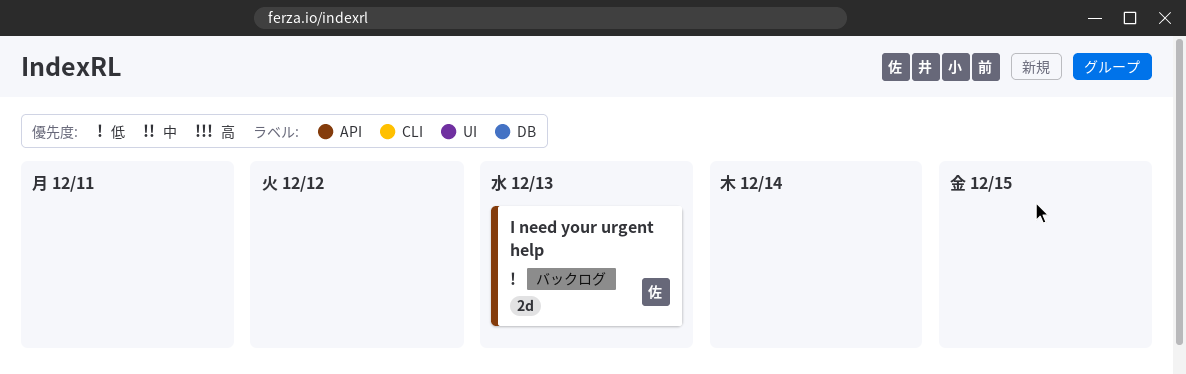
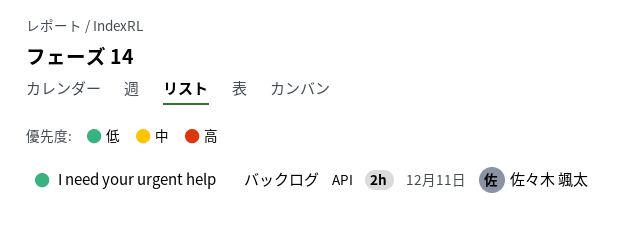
I need your urgent help, estimate: 2d -> 2h
I need your urgent help, due: Dec 13 -> Dec 11

